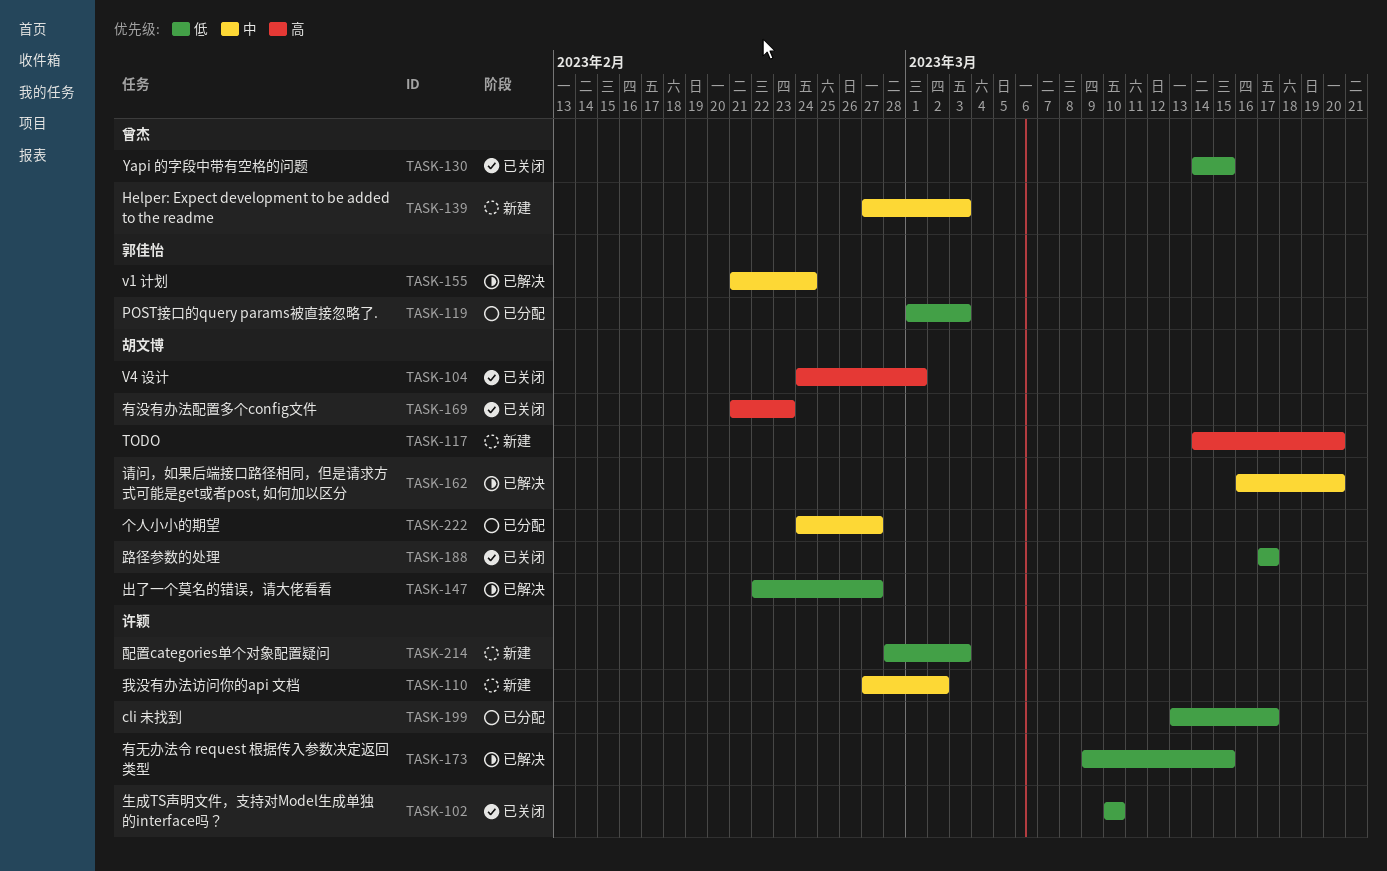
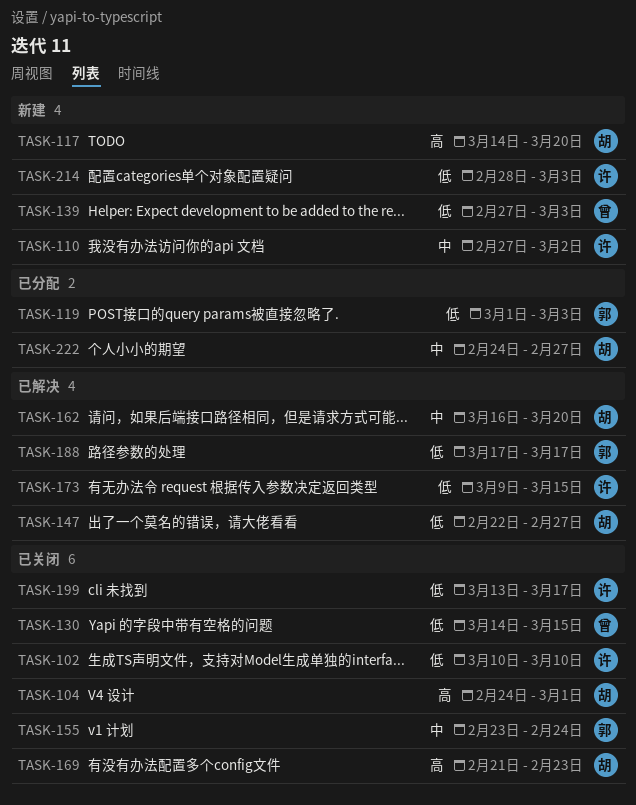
TASK-139, priority: 中 -> 低
TASK-155, status: 已解决 -> 已关闭
TASK-155, start: Feb 21 -> Feb 23
TASK-188, status: 已关闭 -> 已解决
TASK-188, owner: 胡文博 -> 郭佳怡
TASK-199, status: 已分配 -> 已关闭

